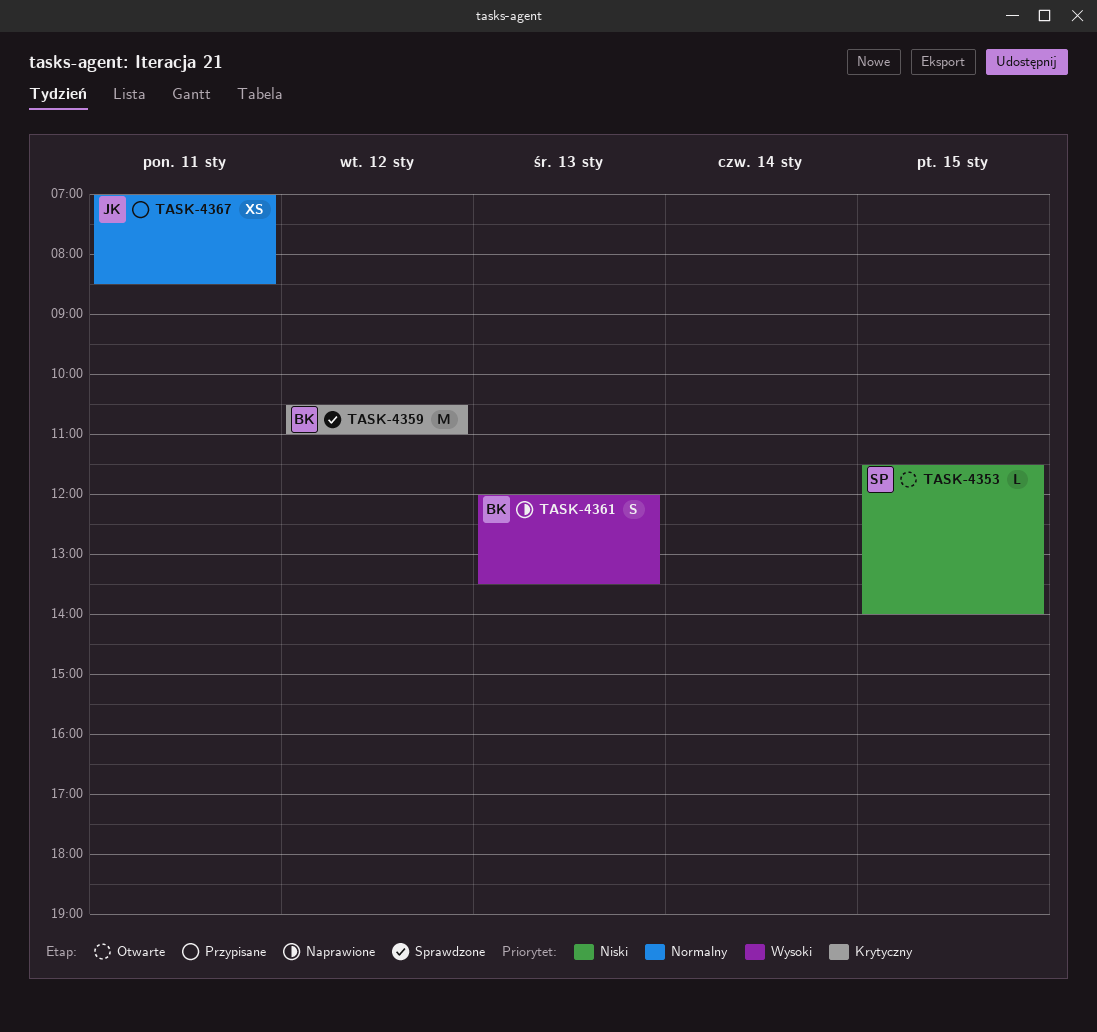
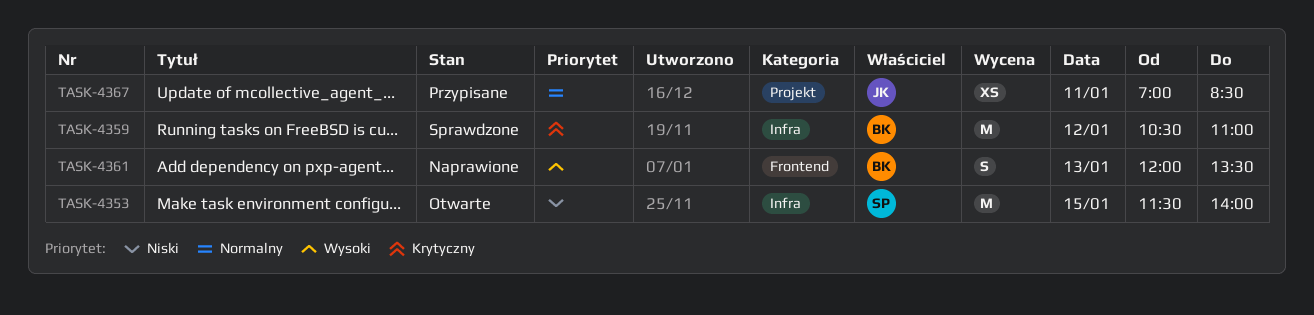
TASK-4353, estimate: L -> M

